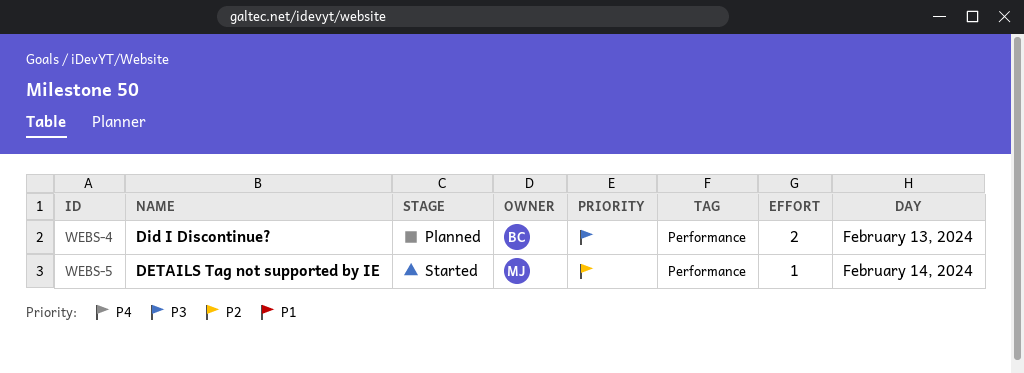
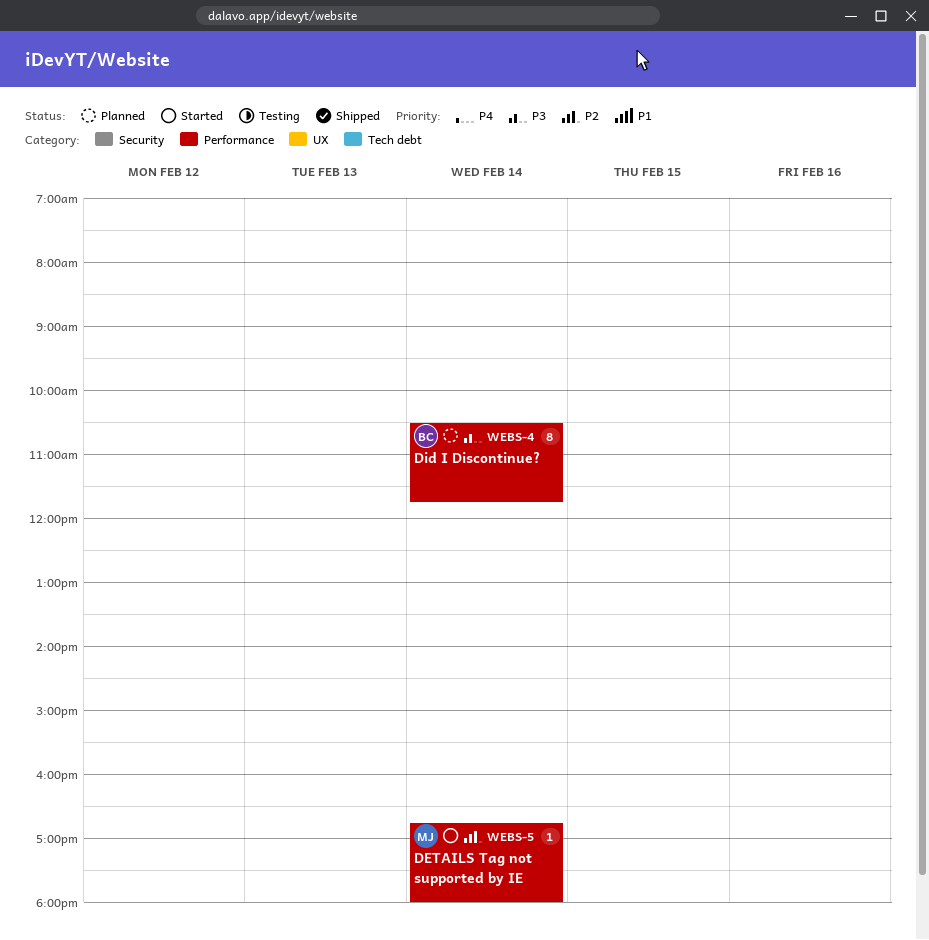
WEBS-4, estimate: 2 -> 8
WEBS-4, day: Feb 13 -> Feb 14

